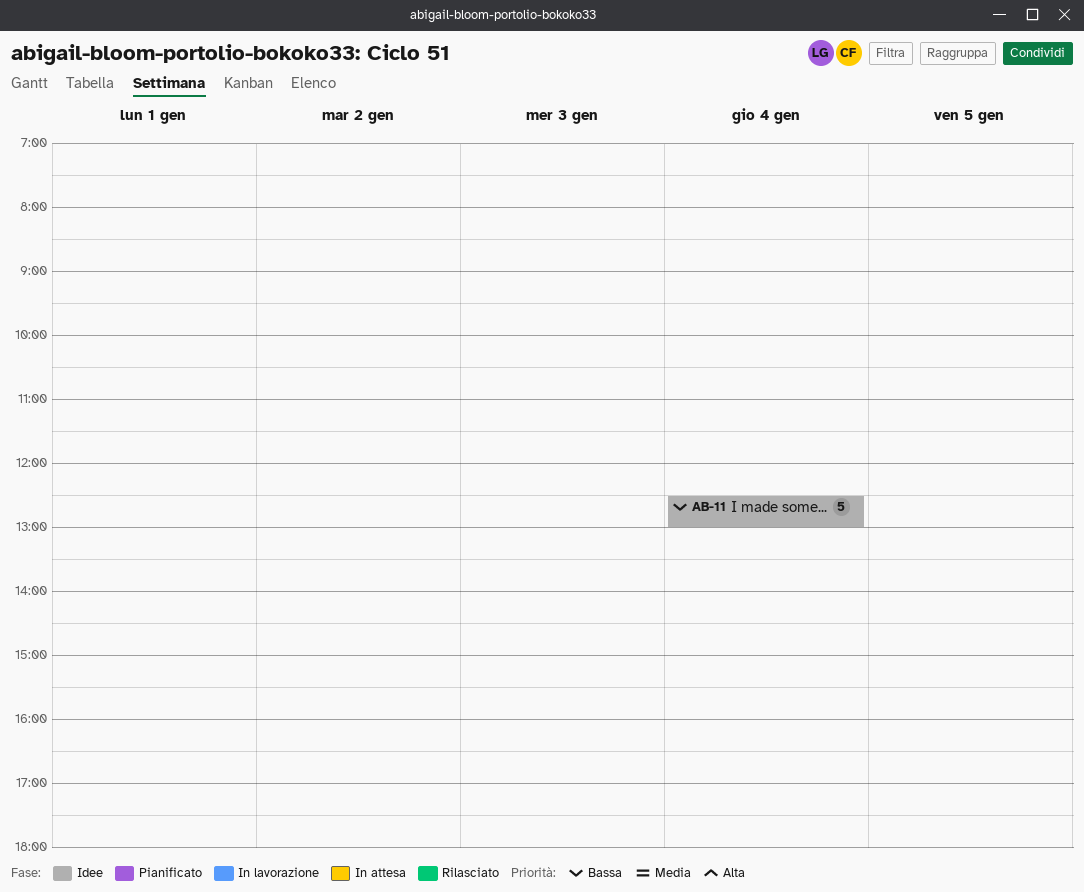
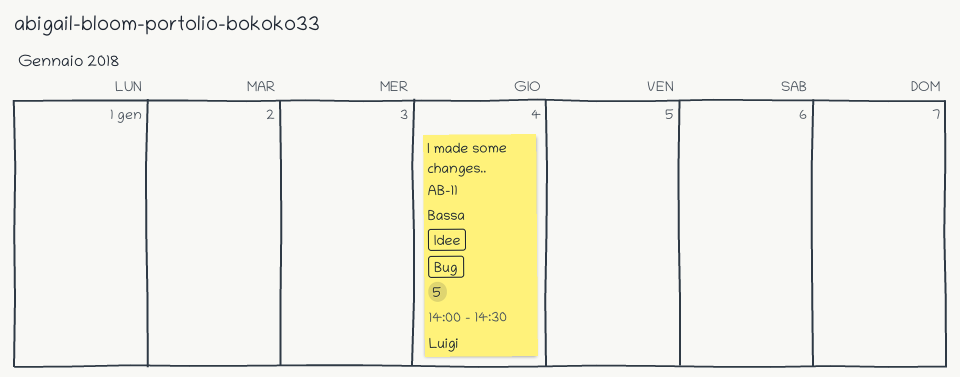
AB-11, begins: 12:30 -> 14:00
AB-11, ends: 13:00 -> 14:30

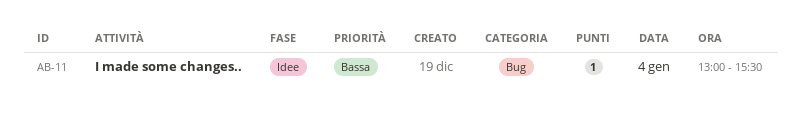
AB-11, estimate: 5 -> 1
AB-11, begins: 14:00 -> 13:00
AB-11, ends: 14:30 -> 15:30

